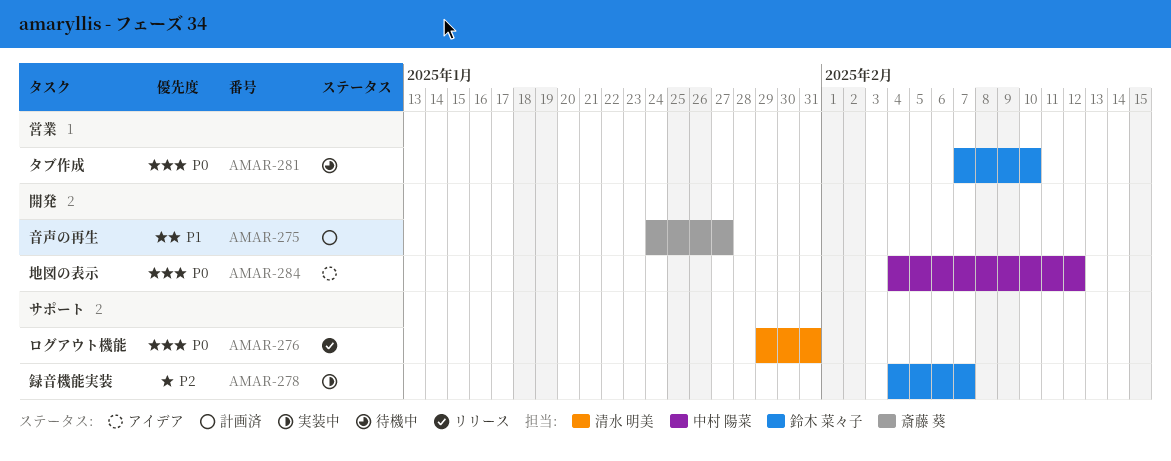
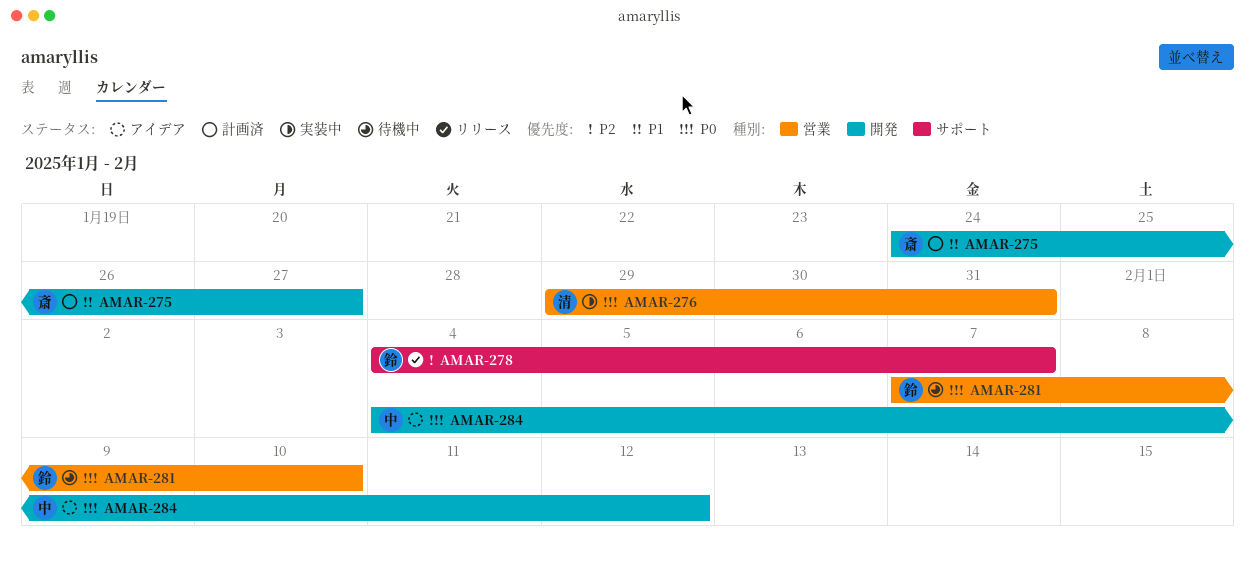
AMAR-276, status: リリース -> 実装中
AMAR-276, label: サポート -> 営業
AMAR-278, status: 実装中 -> リリース

